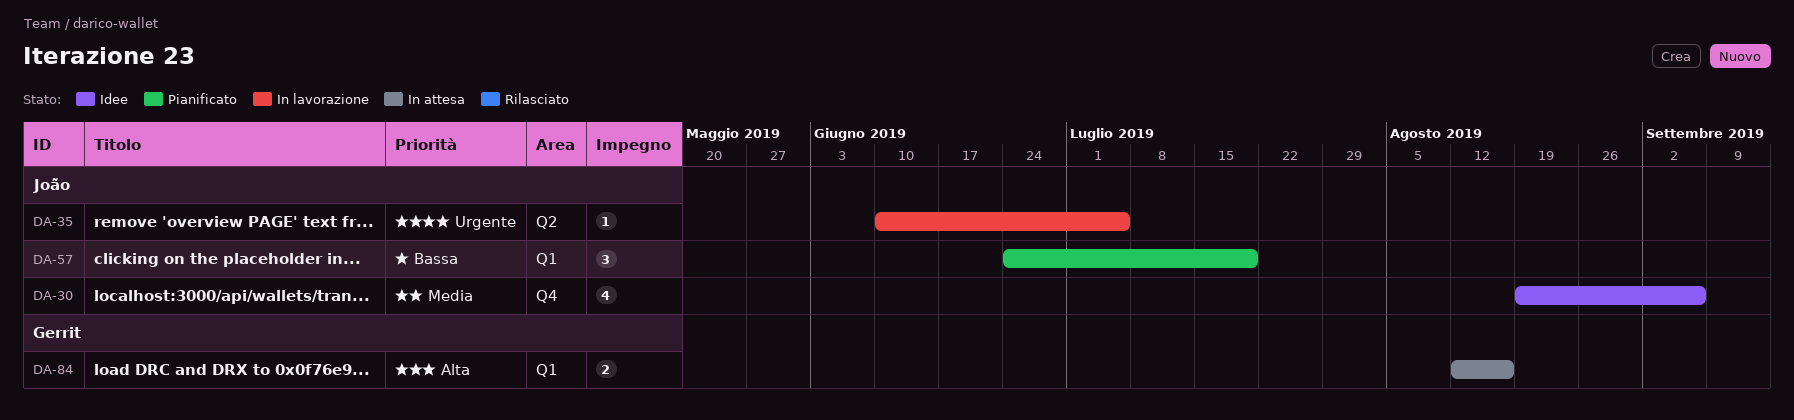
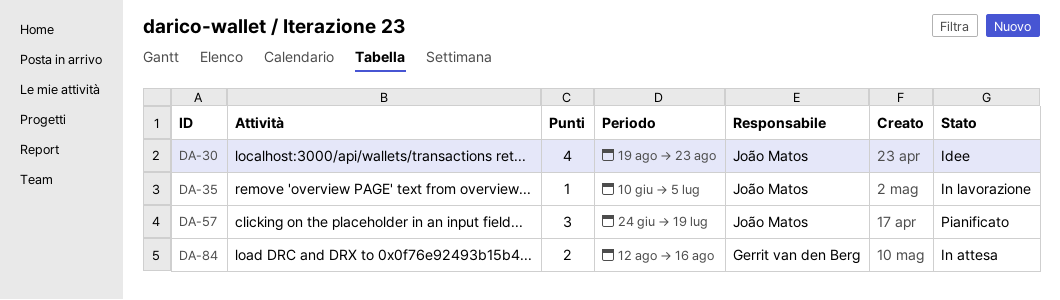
DA-30, due: Sep 6 -> Aug 23

